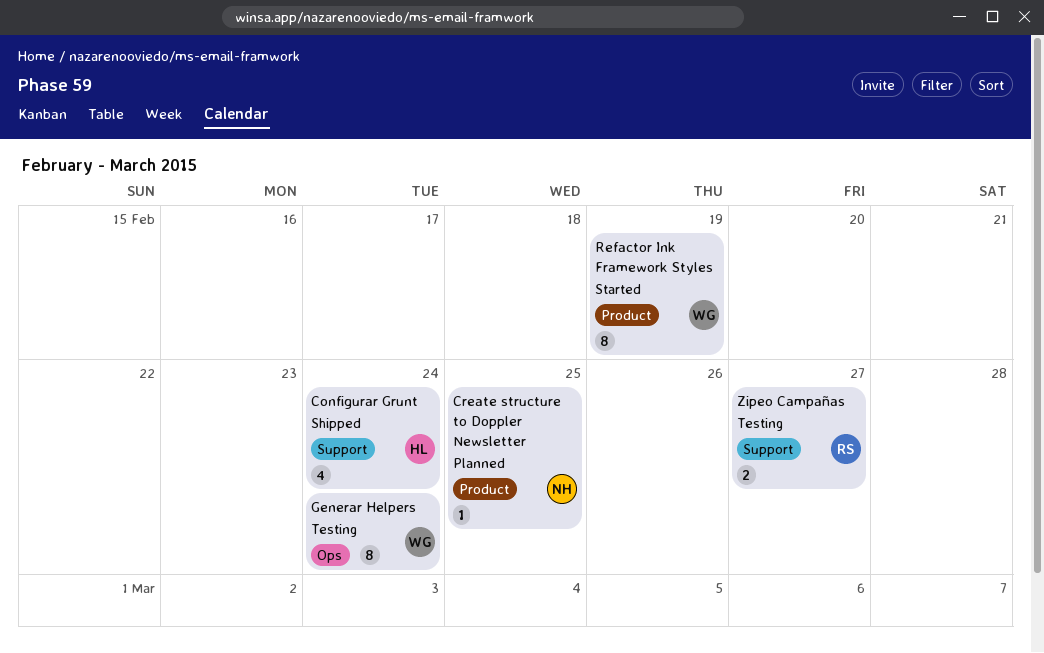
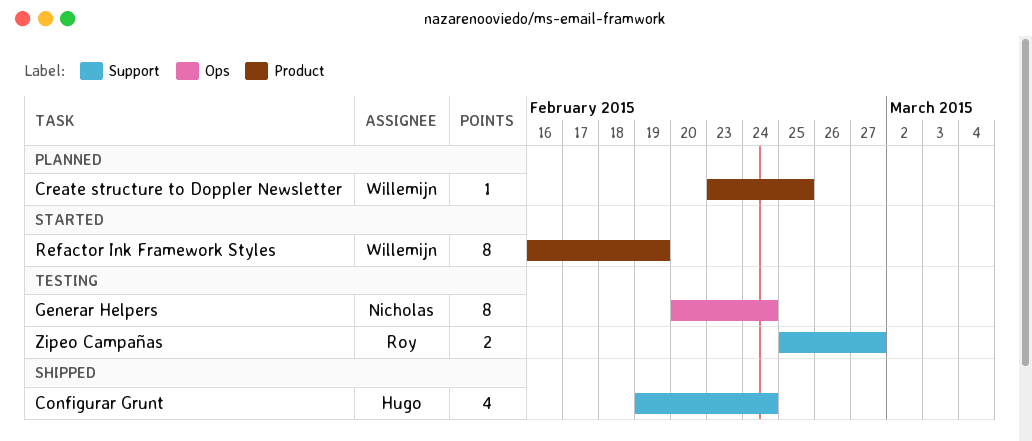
Create structure to Doppler Newsletter, owner: Nicholas -> Willemijn
Generar Helpers, owner: Willemijn -> Nicholas

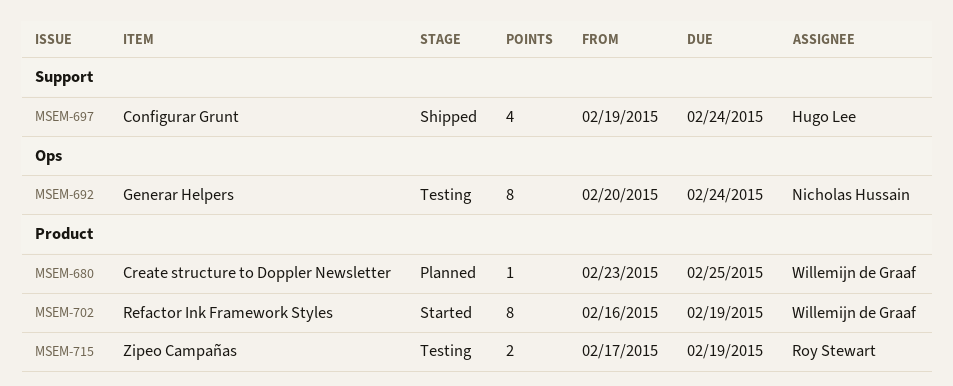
Zipeo Campañas, label: Support -> Product
Zipeo Campañas, start: Feb 25 -> Feb 17
Zipeo Campañas, due: Feb 27 -> Feb 19

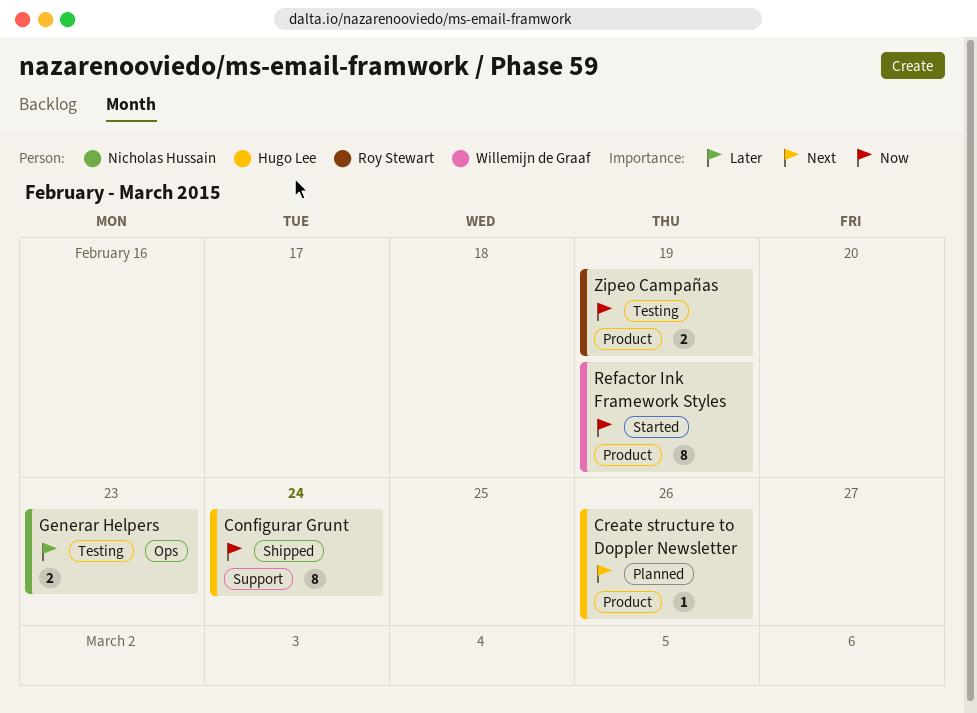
Configurar Grunt, estimate: 4 -> 8
Create structure to Doppler Newsletter, owner: Willemijn de Graaf -> Hugo Lee
Create structure to Doppler Newsletter, due: Feb 25 -> Feb 26
Generar Helpers, estimate: 8 -> 2
Generar Helpers, due: Feb 24 -> Feb 23

